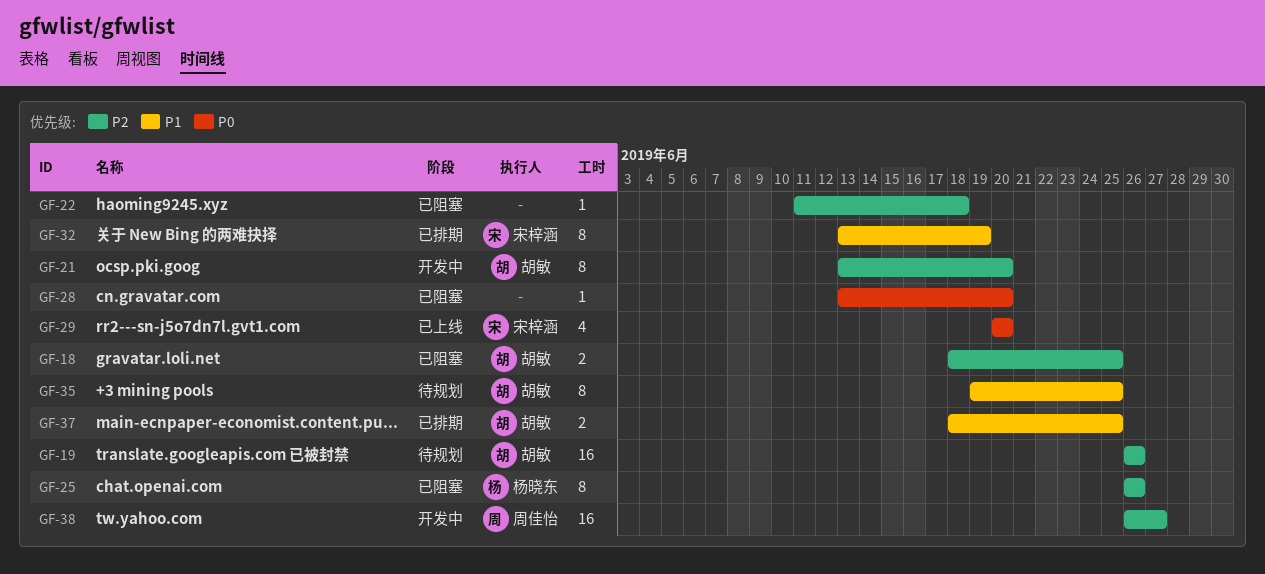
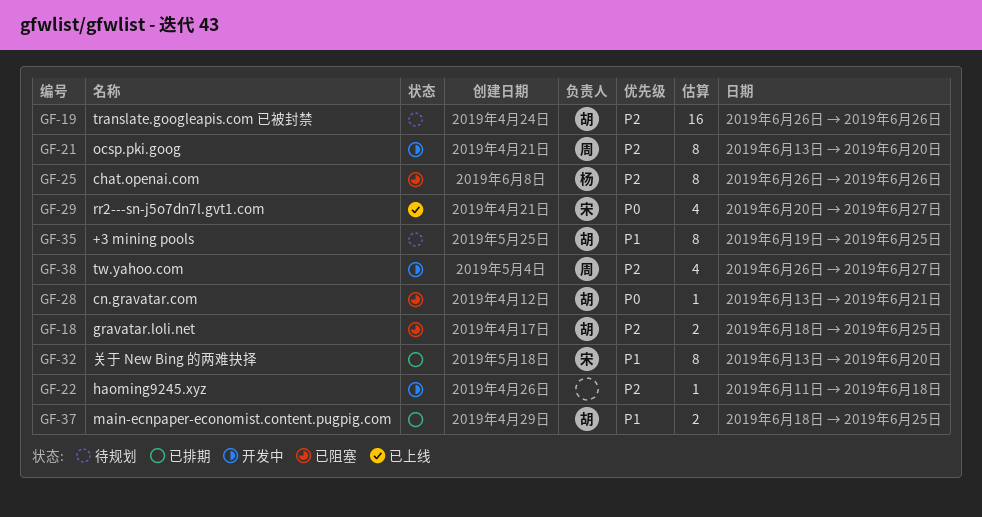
GF-21, owner: 胡敏 -> 周佳怡
GF-22, status: 已阻塞 -> 开发中
GF-28, owner: none -> 胡敏
GF-28, due: Jun 20 -> Jun 21
GF-29, due: Jun 20 -> Jun 27
GF-32, due: Jun 19 -> Jun 20
GF-38, estimate: 16 -> 4

